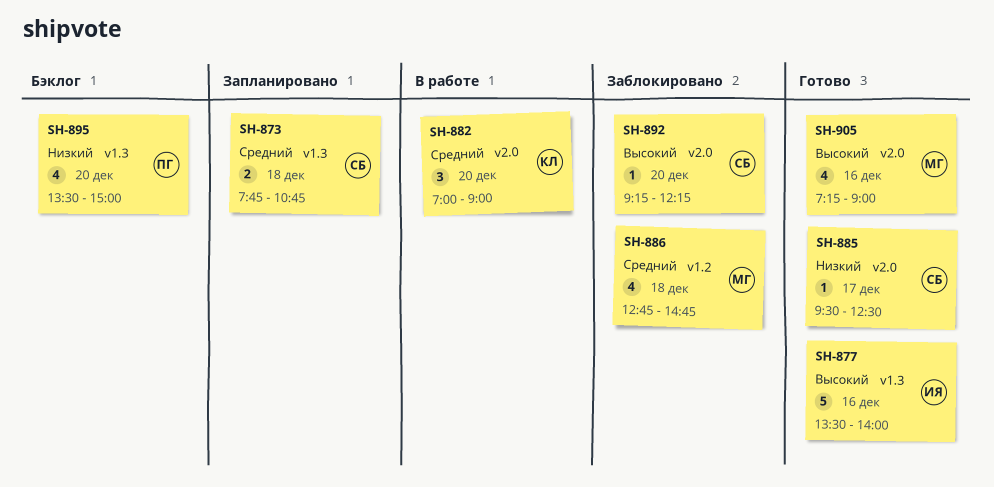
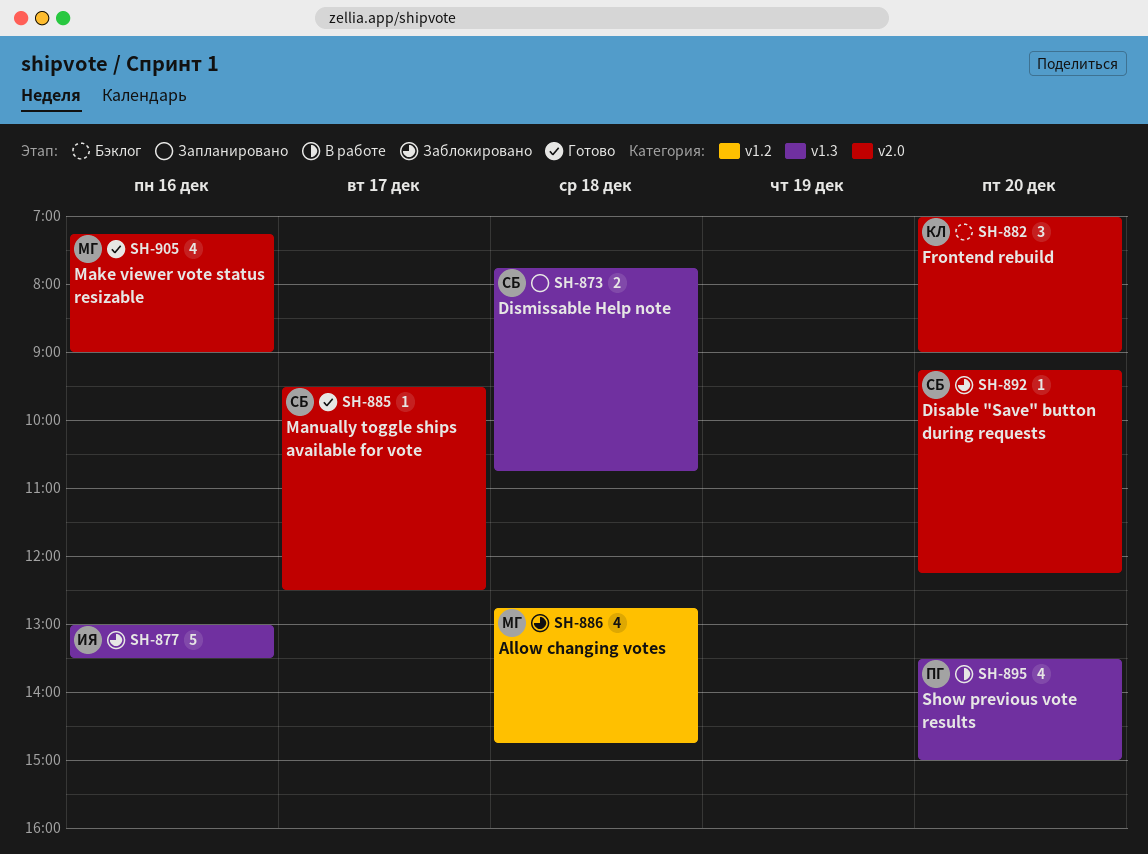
SH-877, status: Готово -> Заблокировано
SH-877, begins: 13:30 -> 13:00
SH-877, ends: 14:00 -> 13:30
SH-882, status: В работе -> Бэклог
SH-895, status: Бэклог -> В работе

